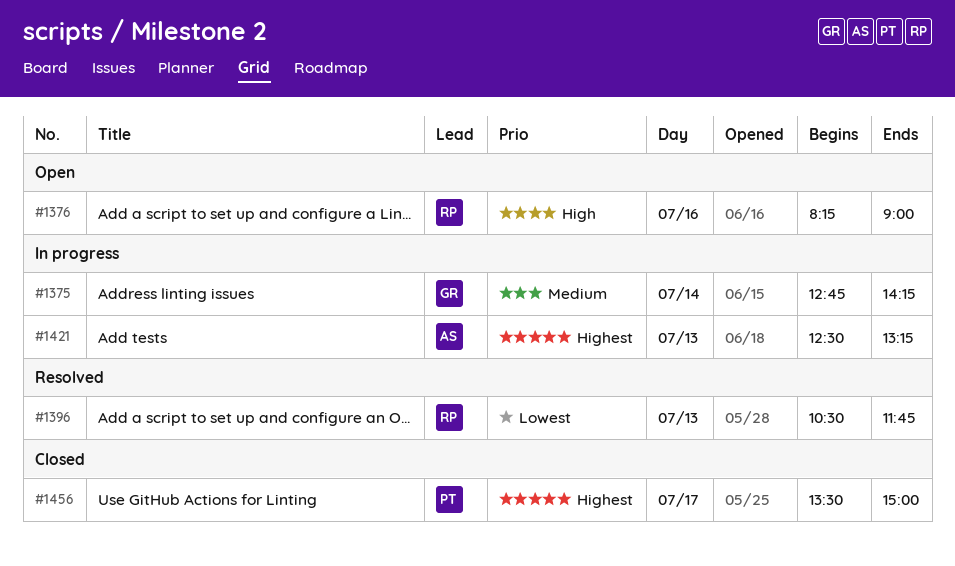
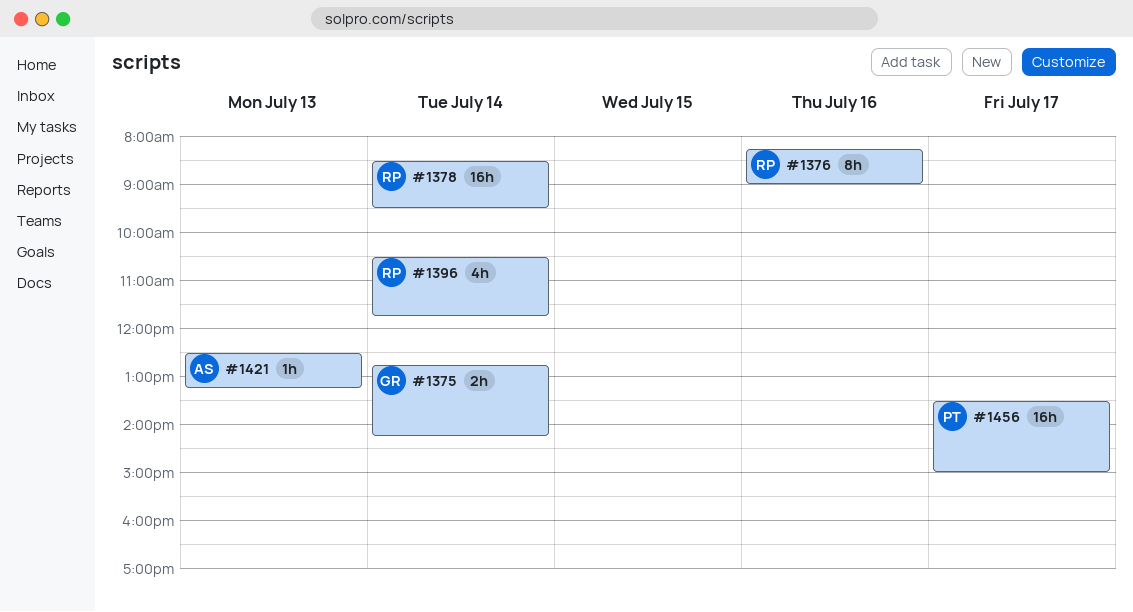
#1378: none -> present
#1396, day: Jul 13 -> Jul 14

